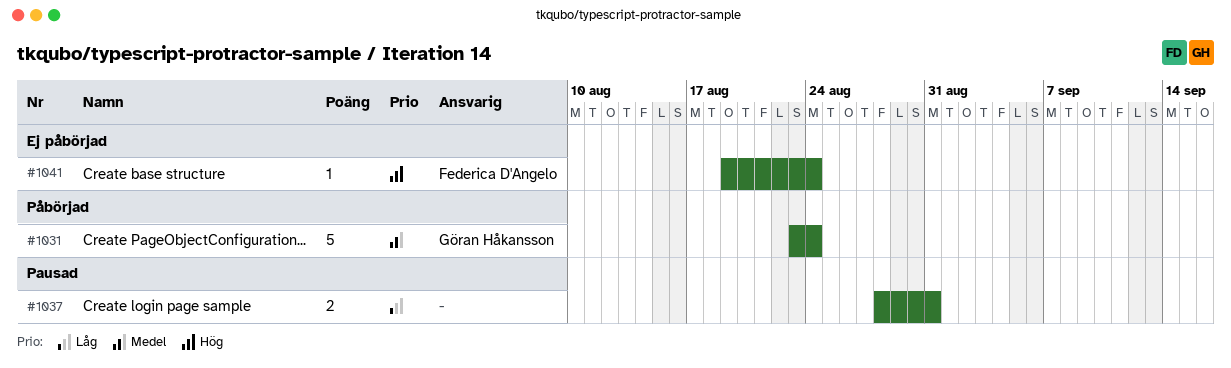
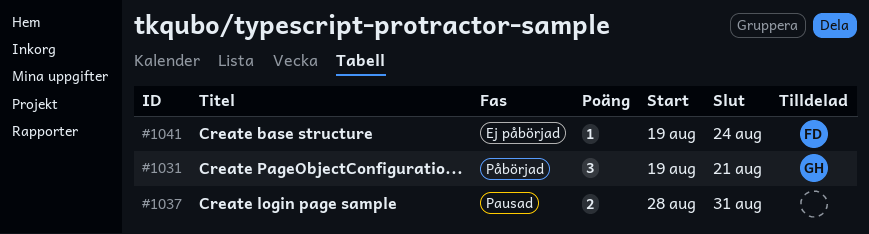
#1031, estimate: 5 -> 3
#1031, start: Aug 23 -> Aug 19
#1031, due: Aug 24 -> Aug 21

